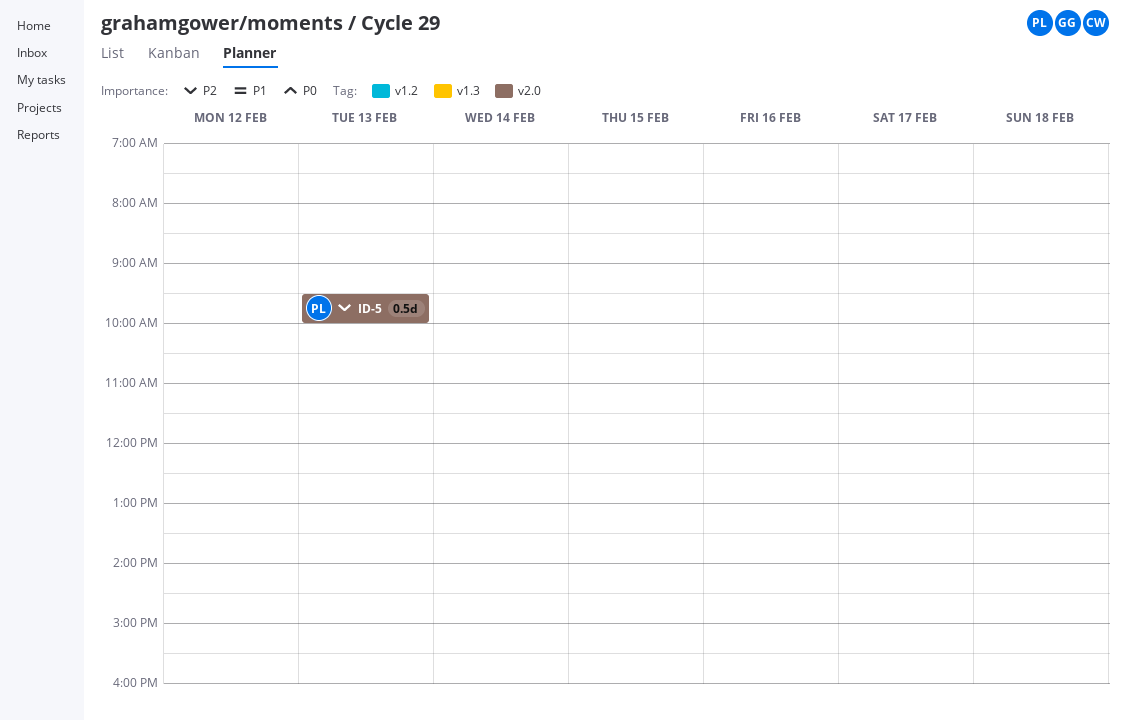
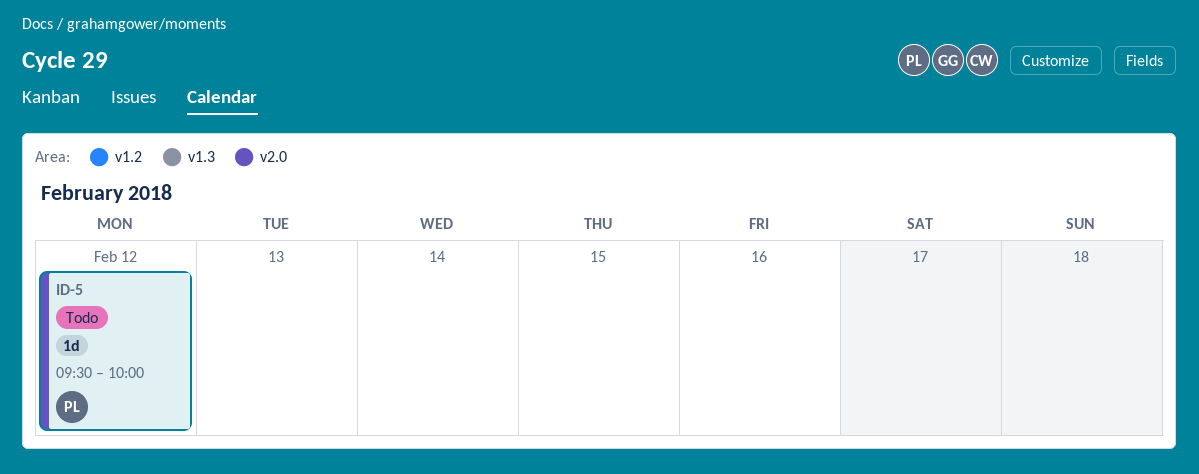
ID-5, estimate: 0.5d -> 1d
ID-5, day: Feb 13 -> Feb 12

